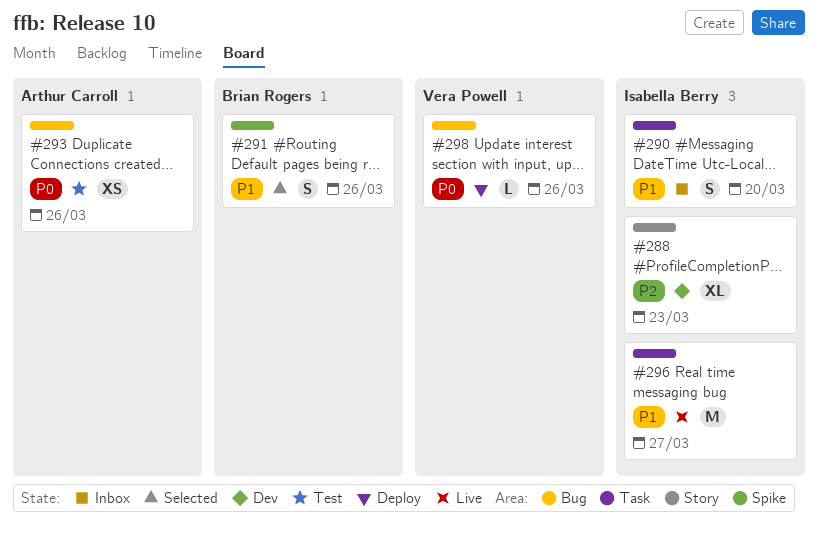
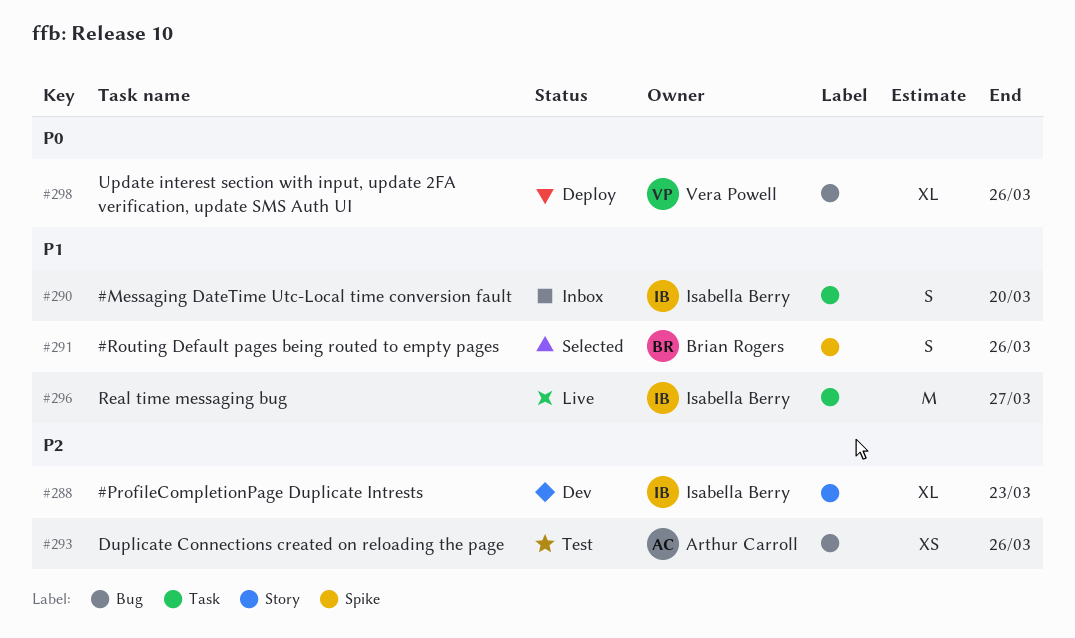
#293, priority: P0 -> P2
#298, estimate: L -> XL

